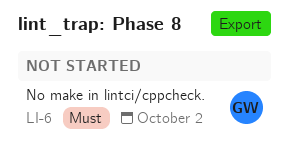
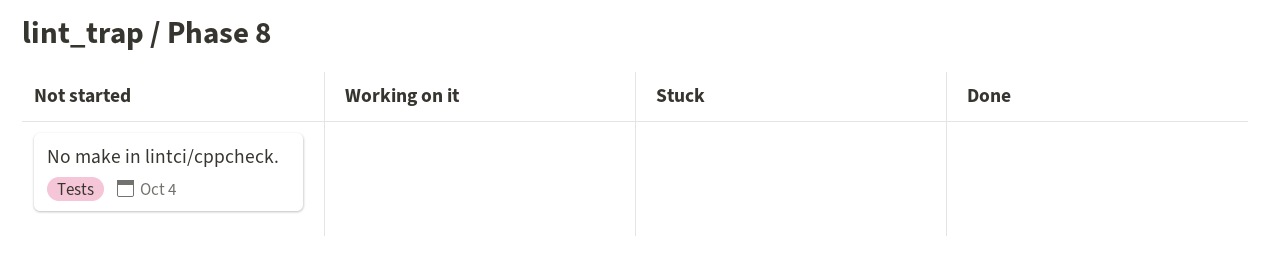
No make in lintci/cppcheck., due: Oct 2 -> Oct 4

